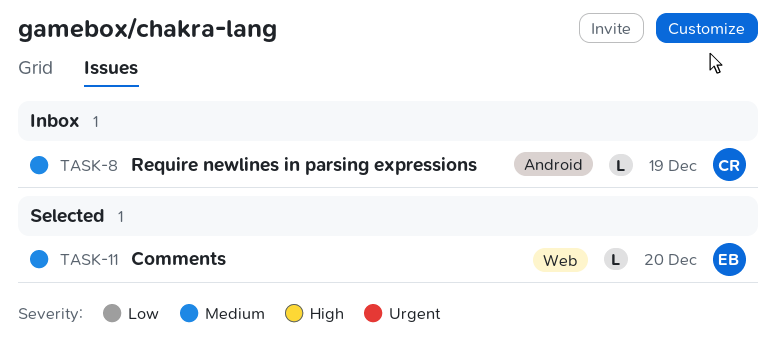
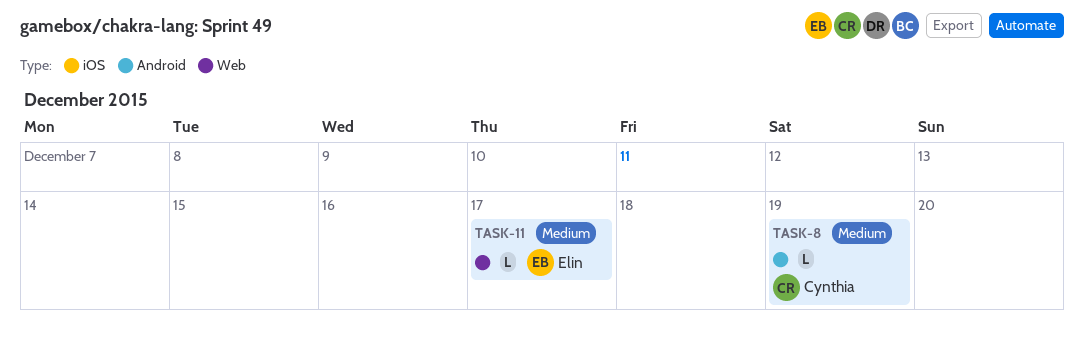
TASK-11, due: Dec 20 -> Dec 17

